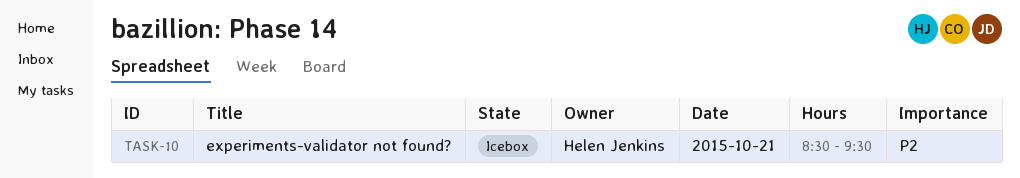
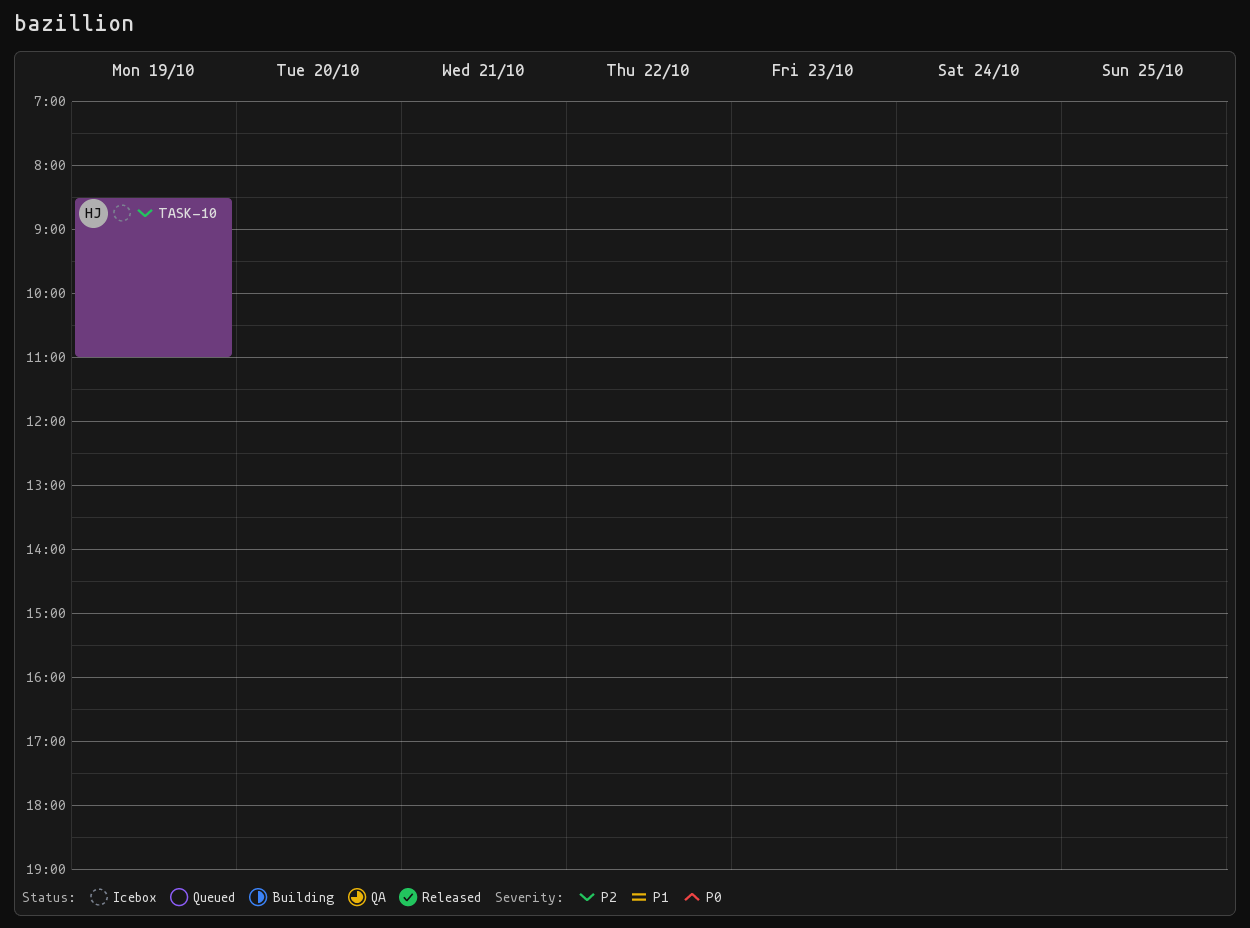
TASK-10, day: Oct 21 -> Oct 19
TASK-10, ends: 09:30 -> 11:00

